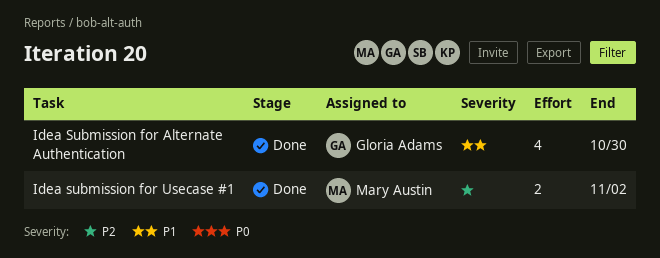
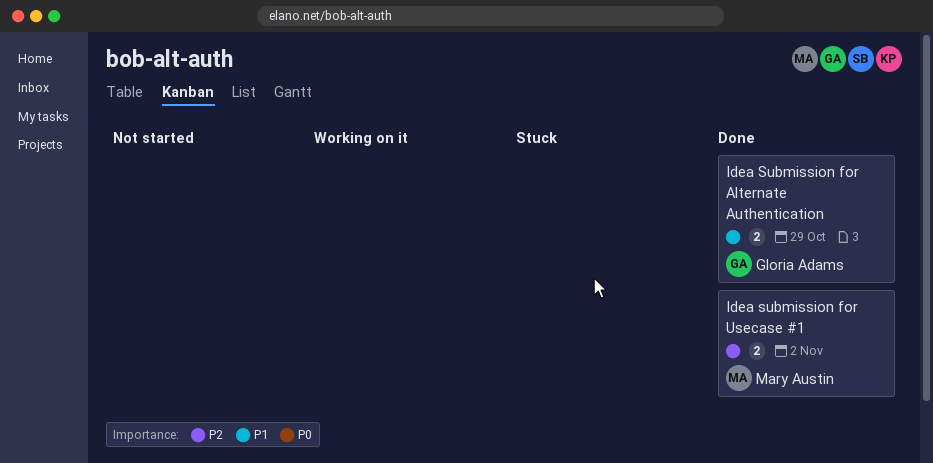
Idea Submission for Alternate Authentication, estimate: 4 -> 2
Idea Submission for Alternate Authentication, due: Oct 30 -> Oct 29

